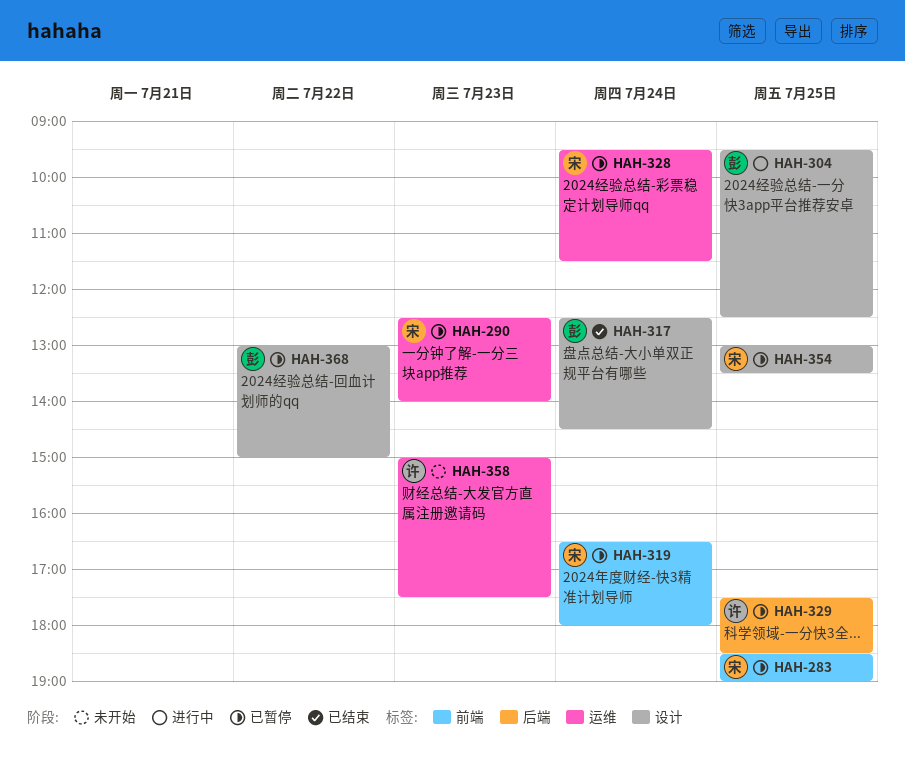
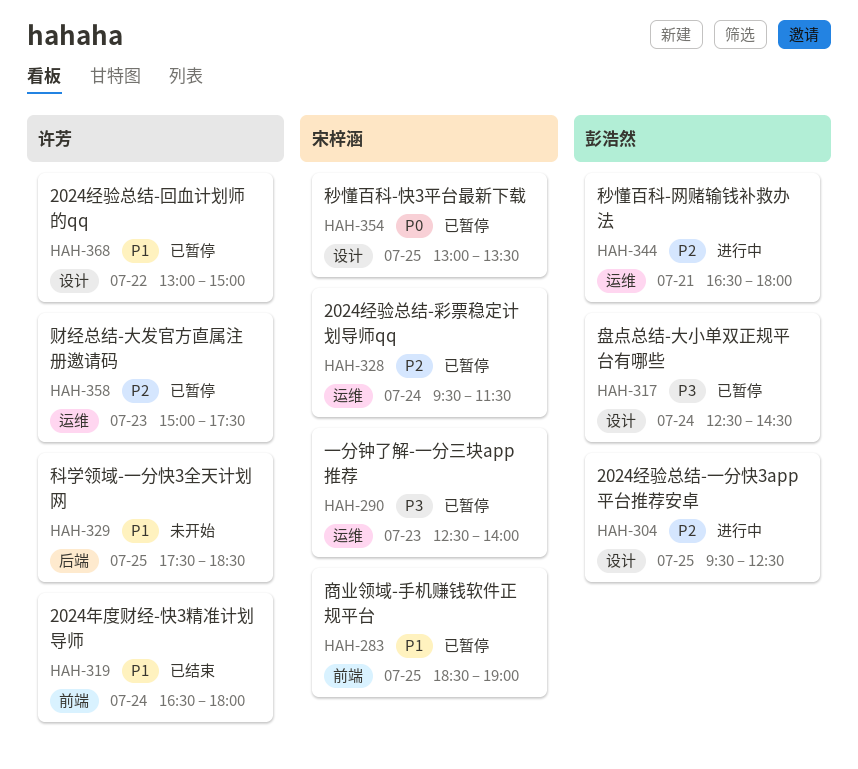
HAH-317, status: 已结束 -> 已暂停
HAH-319, status: 已暂停 -> 已结束
HAH-319, owner: 宋梓涵 -> 许芳
HAH-329, status: 已暂停 -> 未开始
HAH-344: none -> present
HAH-358, status: 未开始 -> 已暂停
HAH-368, owner: 彭浩然 -> 许芳

